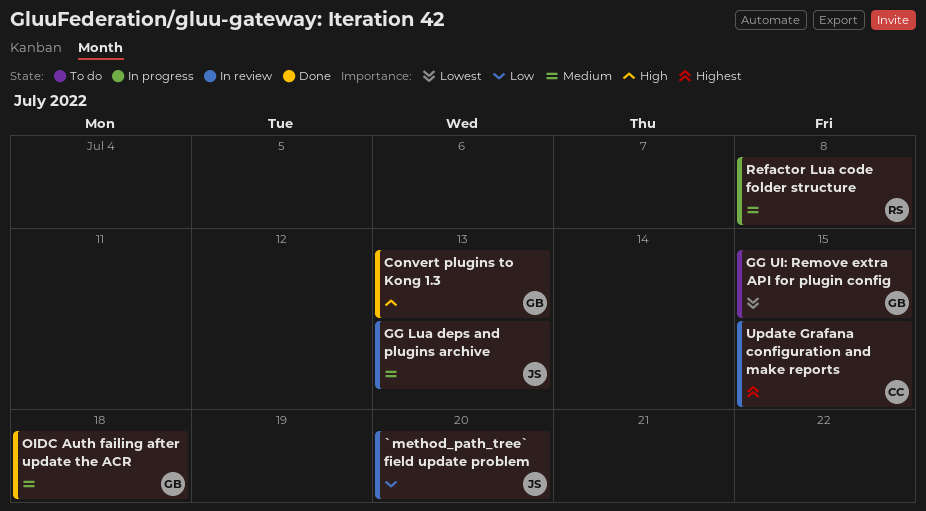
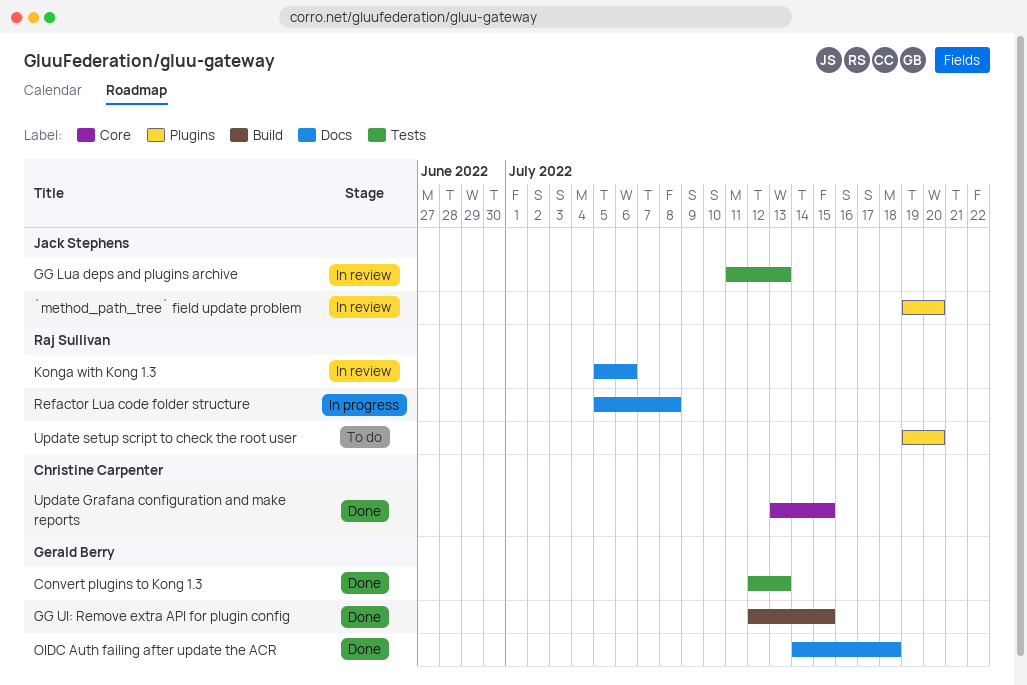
GG UI: Remove extra API for plugin config, status: To do -> Done
Konga with Kong 1.3: none -> present
Update Grafana configuration and make reports, status: In review -> Done
Update setup script to check the root user: none -> present

